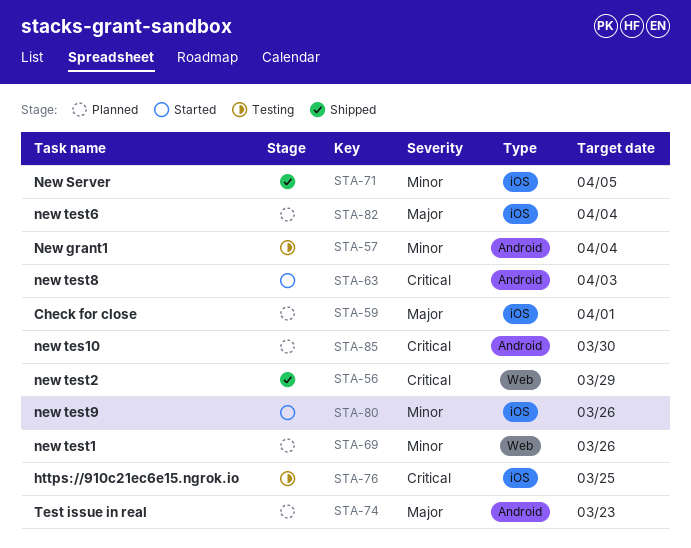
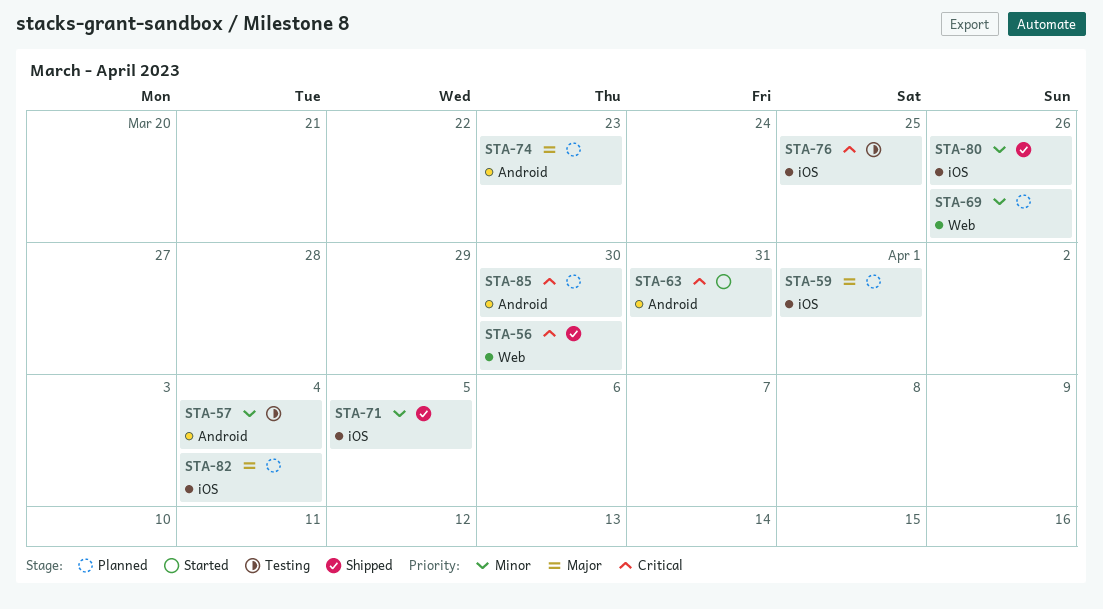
STA-56, due: Mar 29 -> Mar 30
STA-63, due: Apr 3 -> Mar 31
STA-80, status: Started -> Shipped

